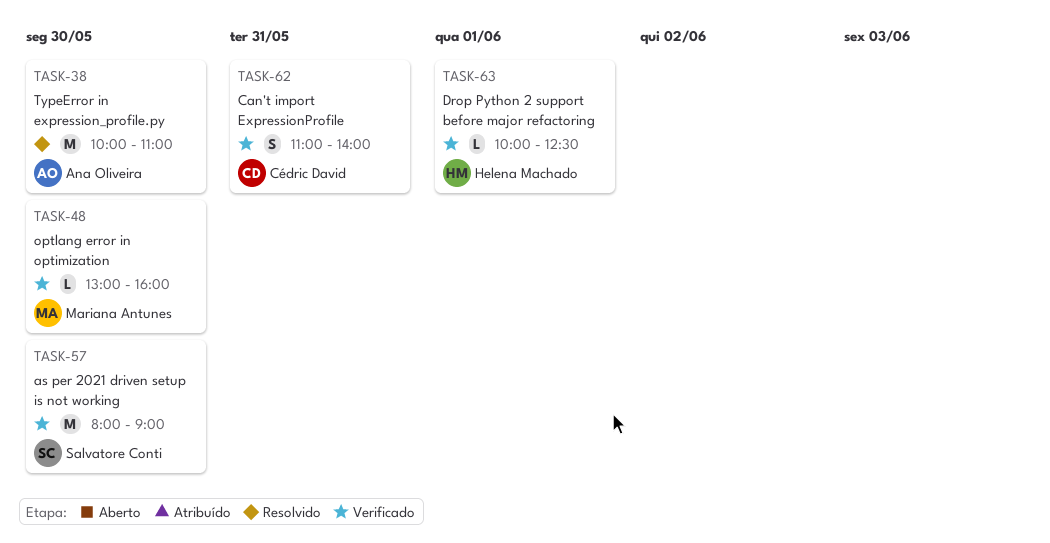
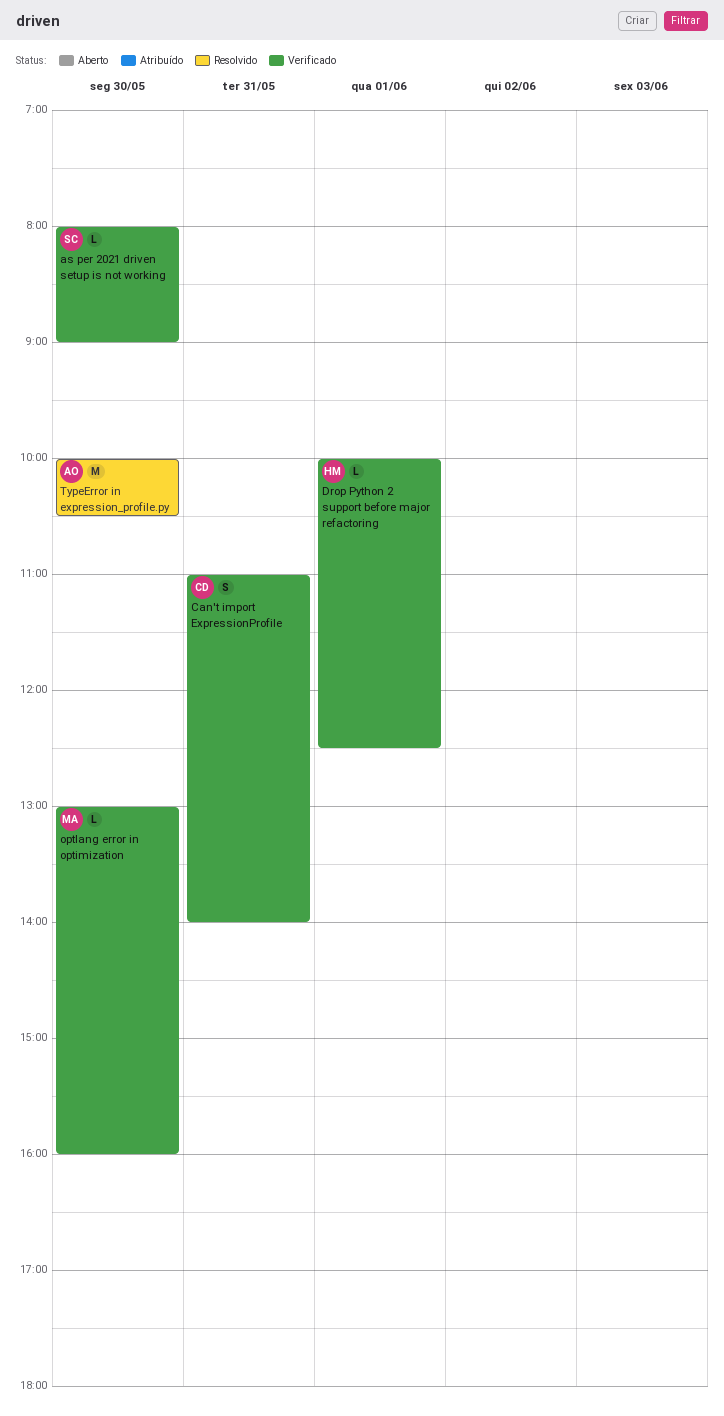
as per 2021 driven setup is not working, estimate: M -> L
TypeError in expression_profile.py, ends: 11:00 -> 10:30

